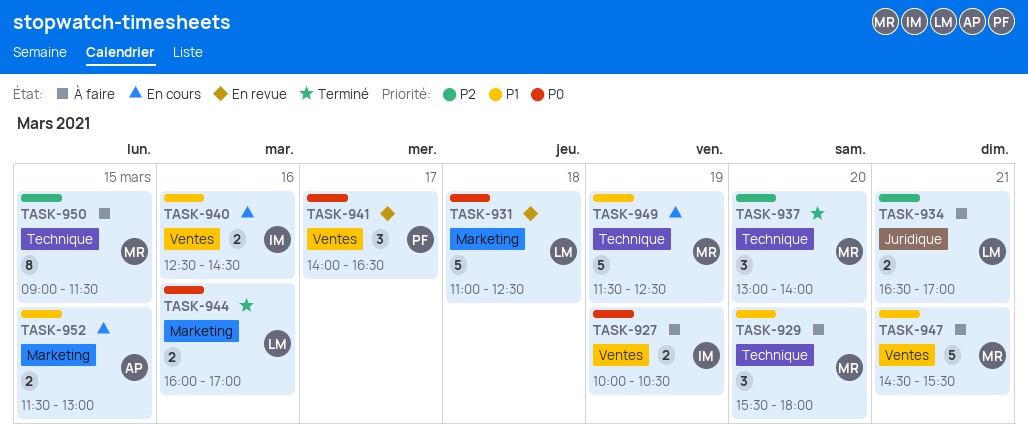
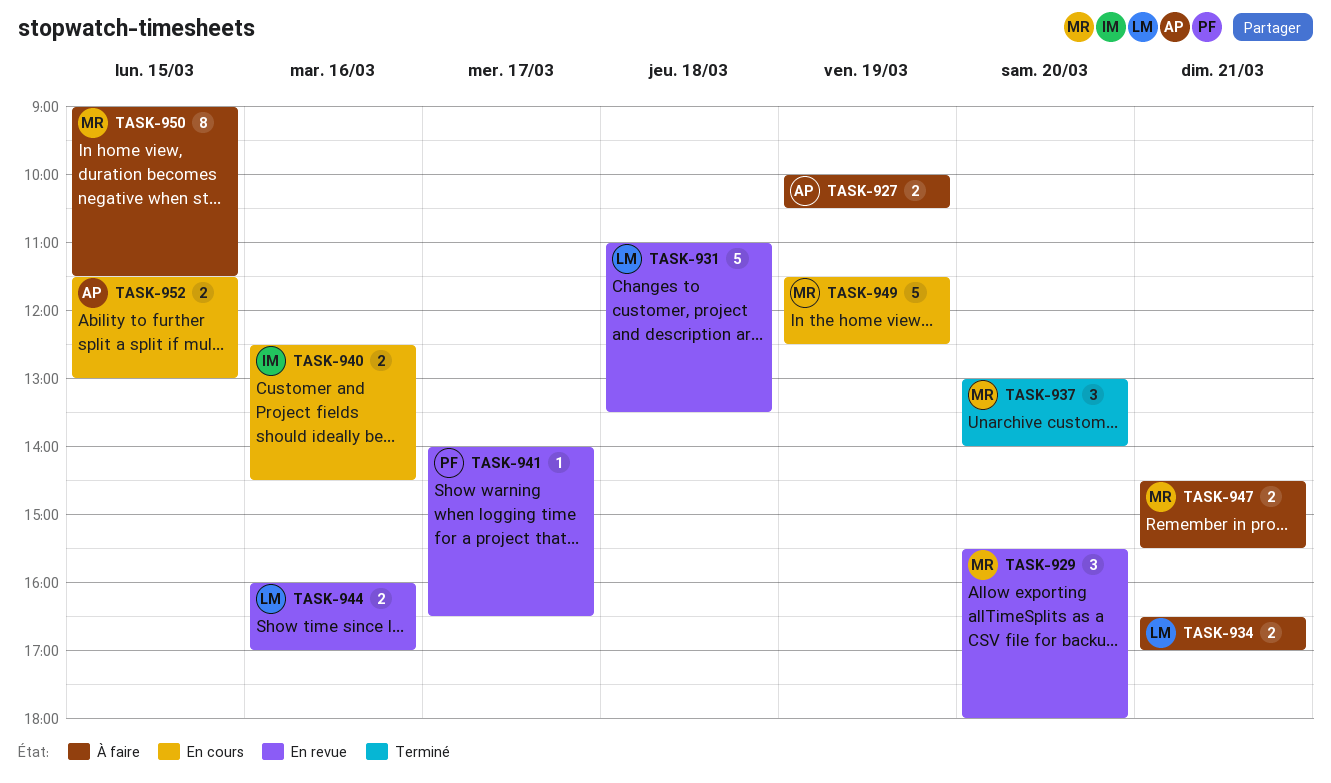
TASK-927, owner: IM -> AP
TASK-929, status: À faire -> En revue
TASK-931, ends: 12:30 -> 13:30
TASK-941, estimate: 3 -> 1
TASK-944, status: Terminé -> En revue
TASK-947, estimate: 5 -> 2

